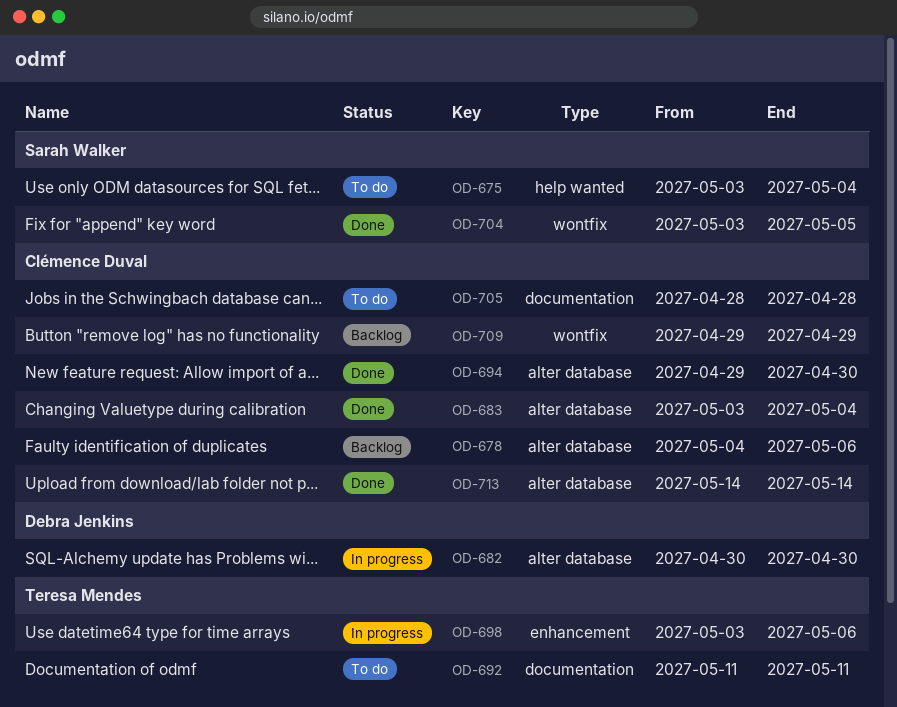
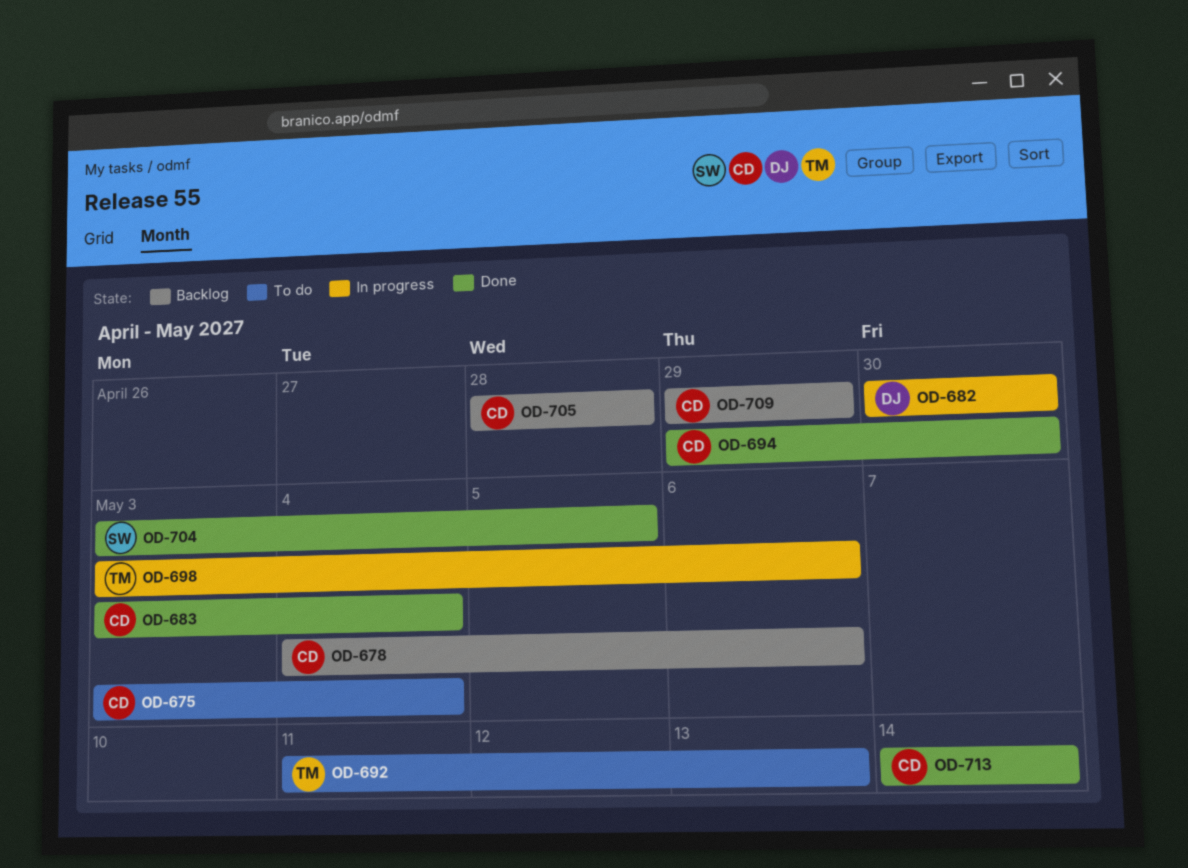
OD-675, owner: Sarah Walker -> Clémence Duval
OD-692, due: May 11 -> May 13
OD-705, status: To do -> Backlog

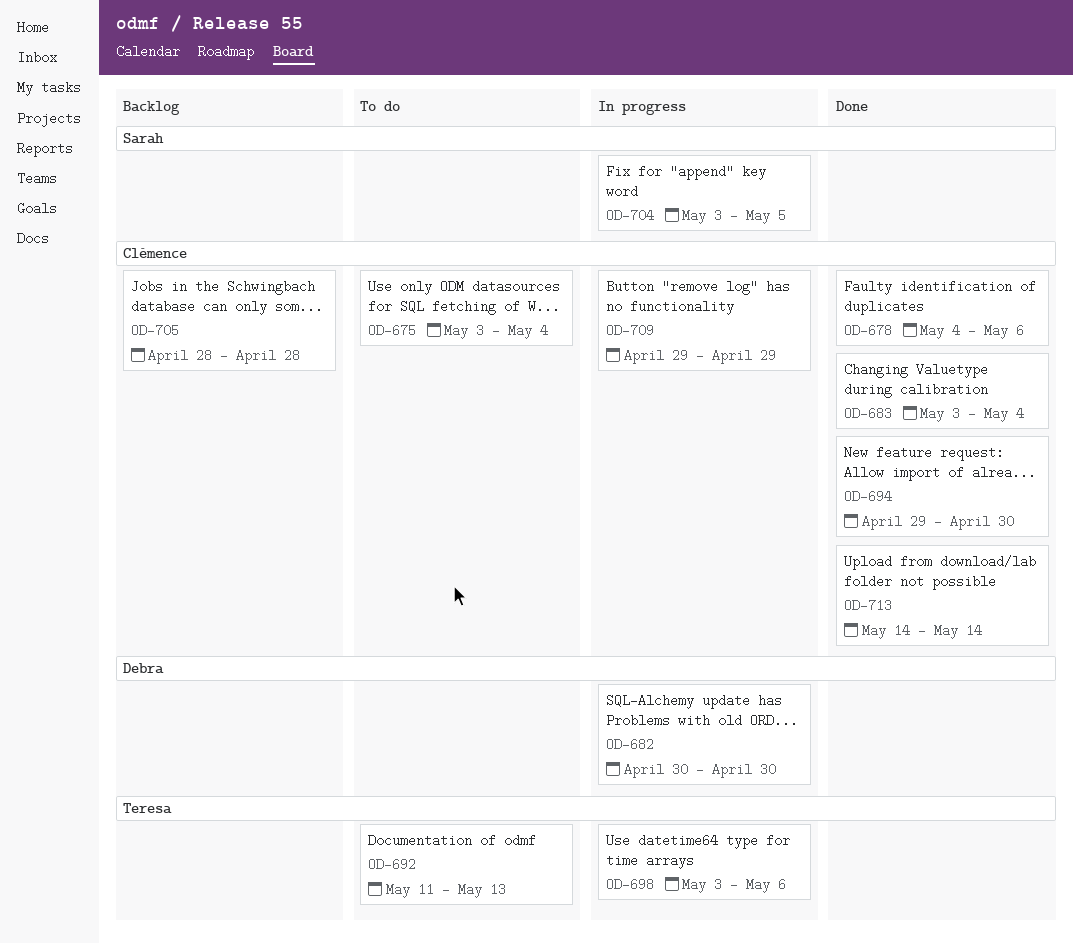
OD-678, status: Backlog -> Done
OD-704, status: Done -> In progress
OD-709, status: Backlog -> In progress

